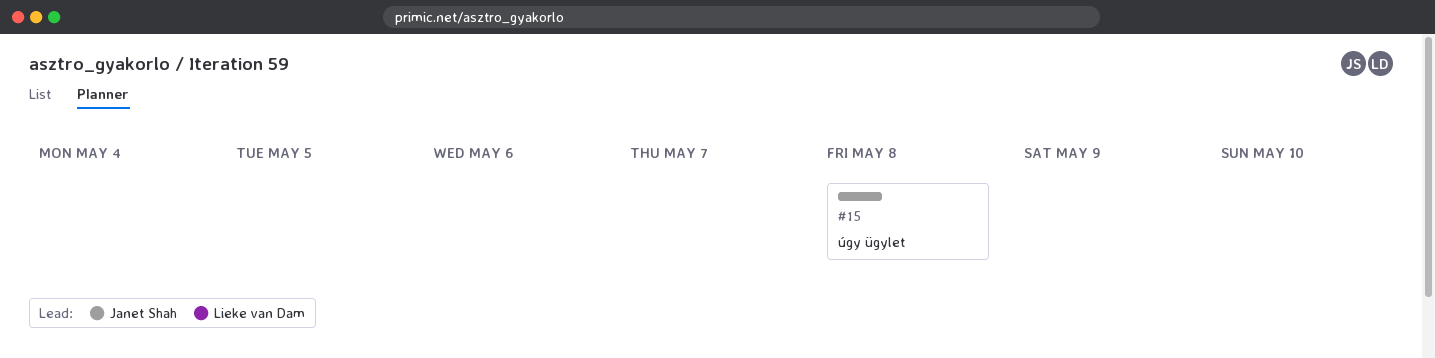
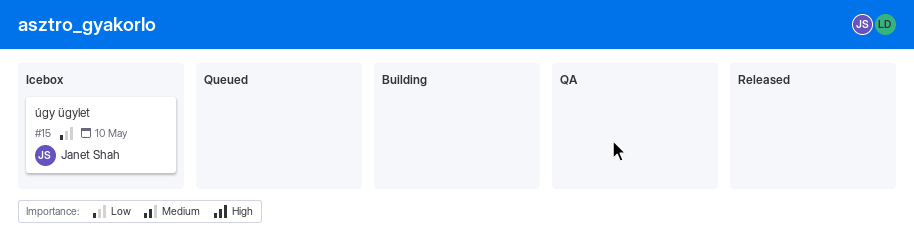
#15, due: May 8 -> May 10

